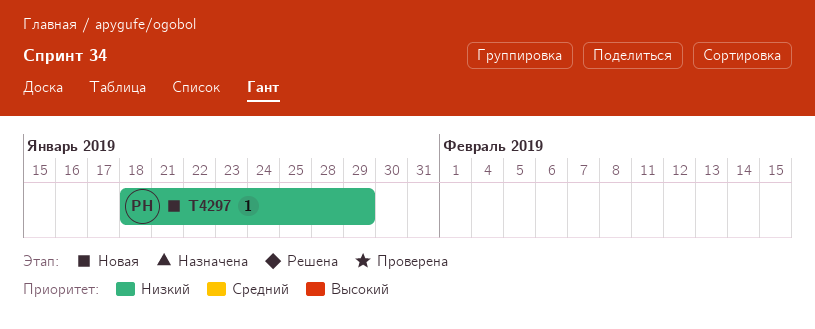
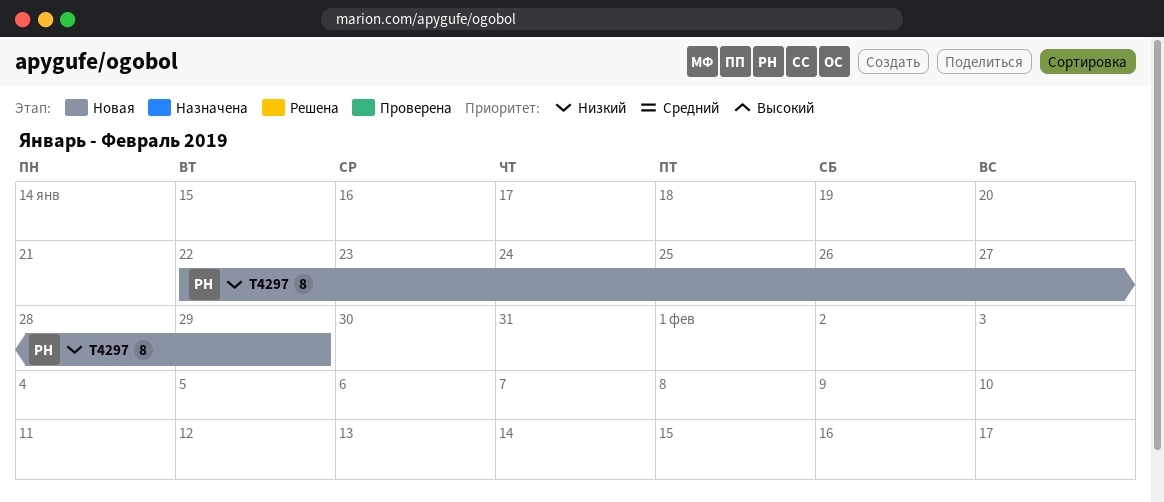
T4297, estimate: 1 -> 8
T4297, start: Jan 18 -> Jan 22

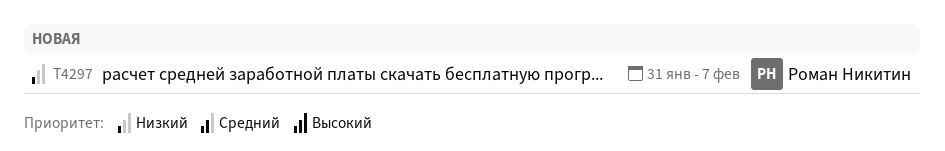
T4297, start: Jan 22 -> Jan 31
T4297, due: Jan 29 -> Feb 7

